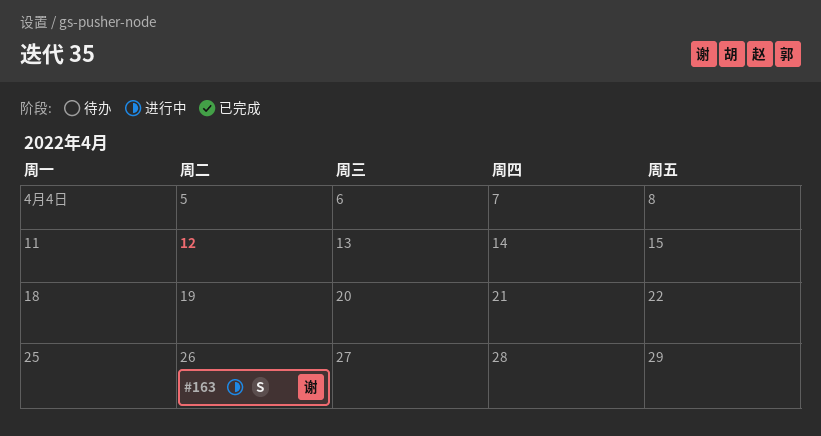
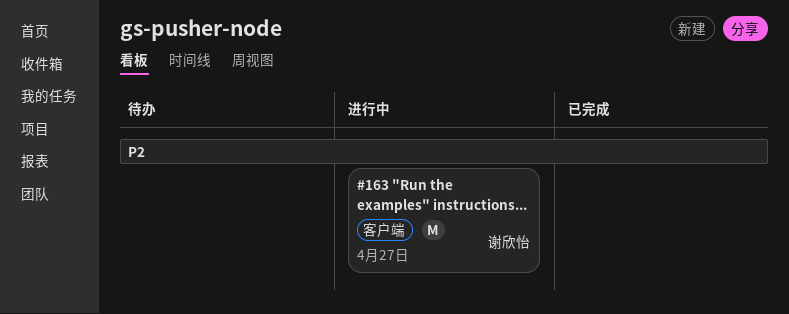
#163, estimate: S -> M
#163, due: Apr 26 -> Apr 27

